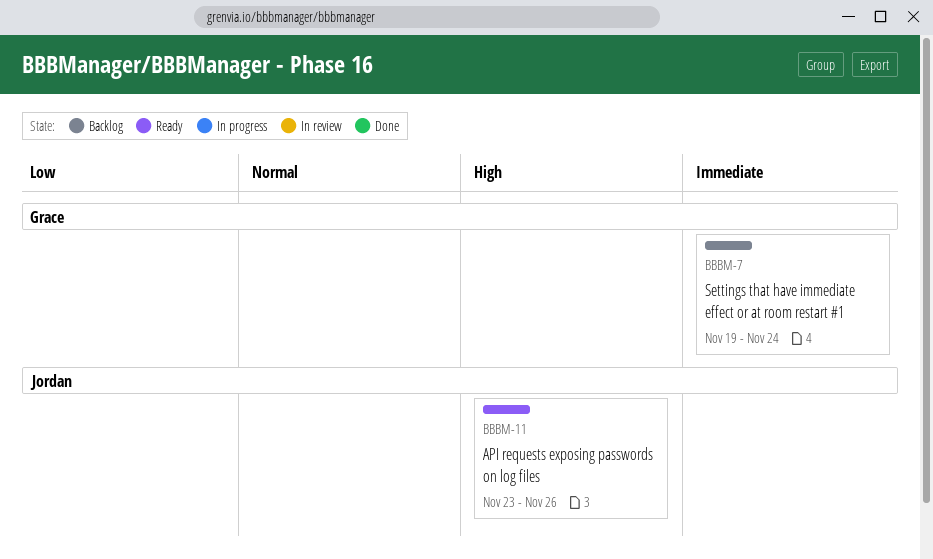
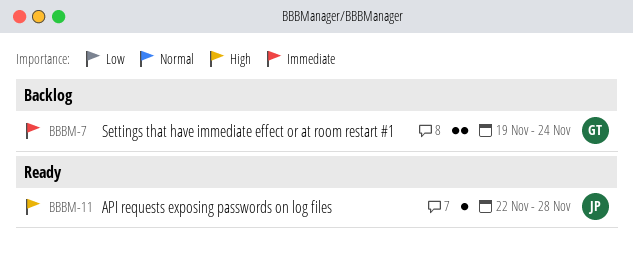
BBBM-11, start: Nov 23 -> Nov 22
BBBM-11, due: Nov 26 -> Nov 28

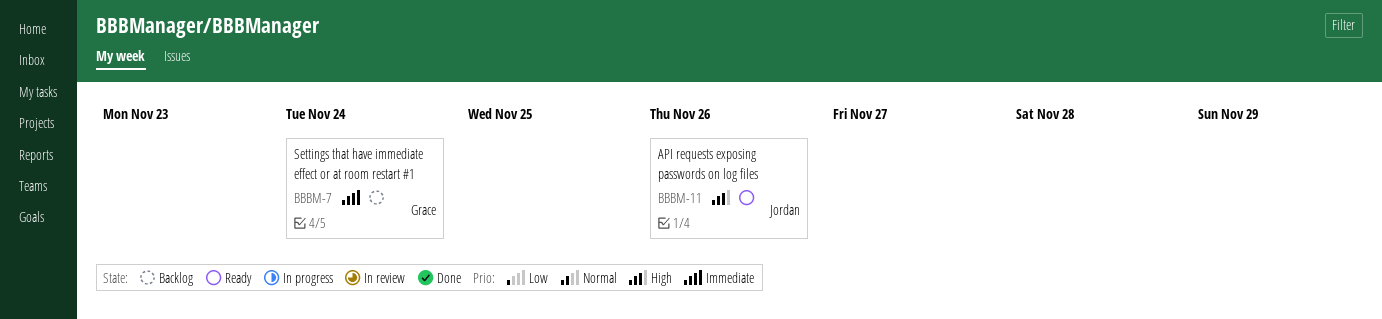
BBBM-11, due: Nov 28 -> Nov 26

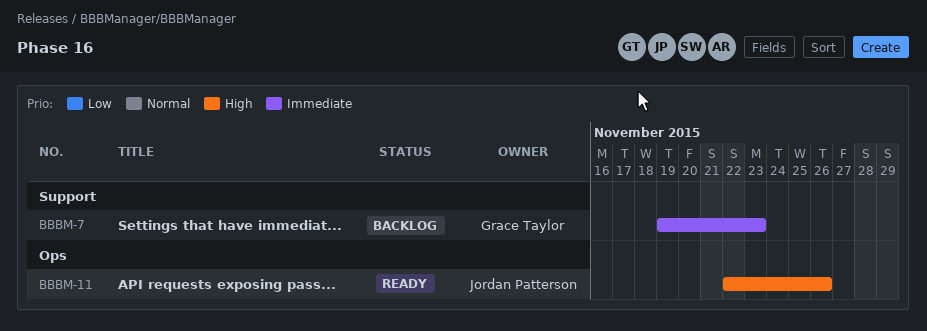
BBBM-7, due: Nov 24 -> Nov 23

